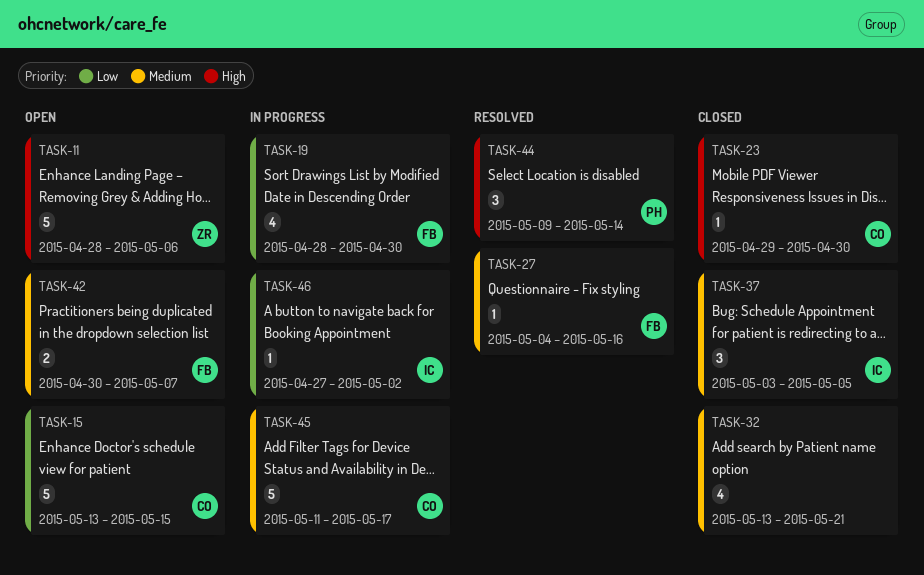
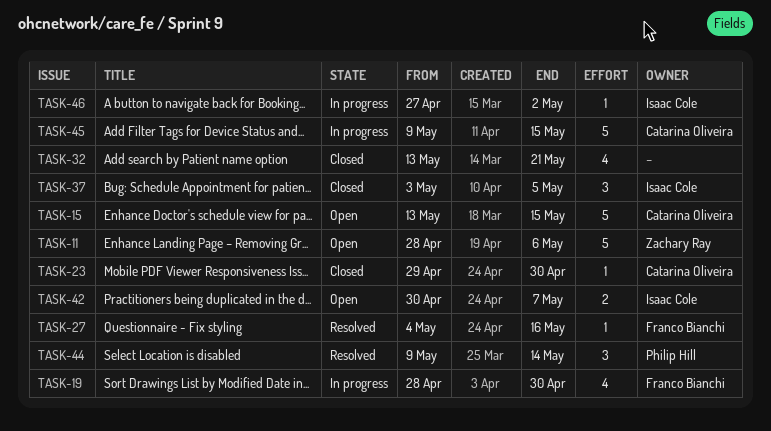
TASK-42, owner: Franco Bianchi -> Isaac Cole
TASK-45, start: May 11 -> May 9
TASK-45, due: May 17 -> May 15

